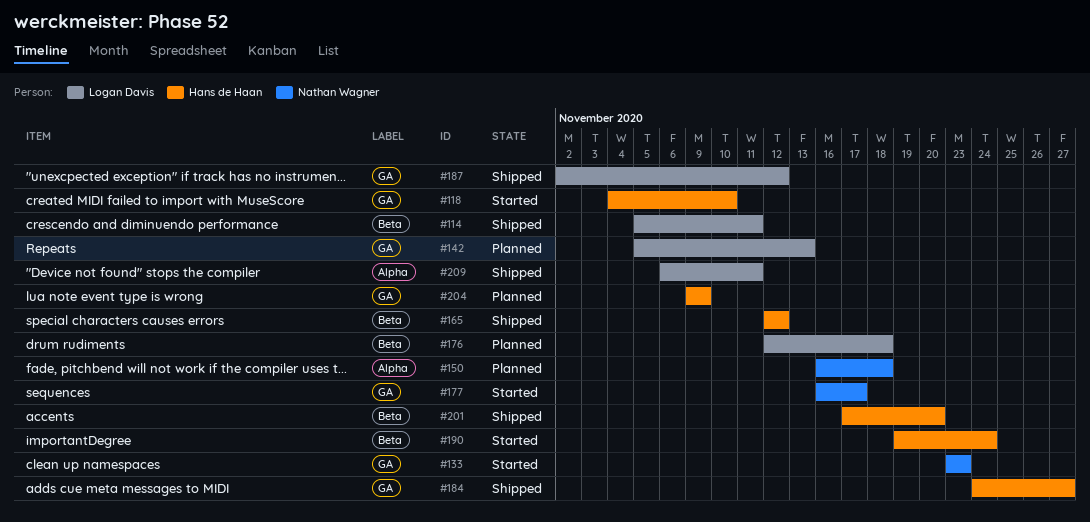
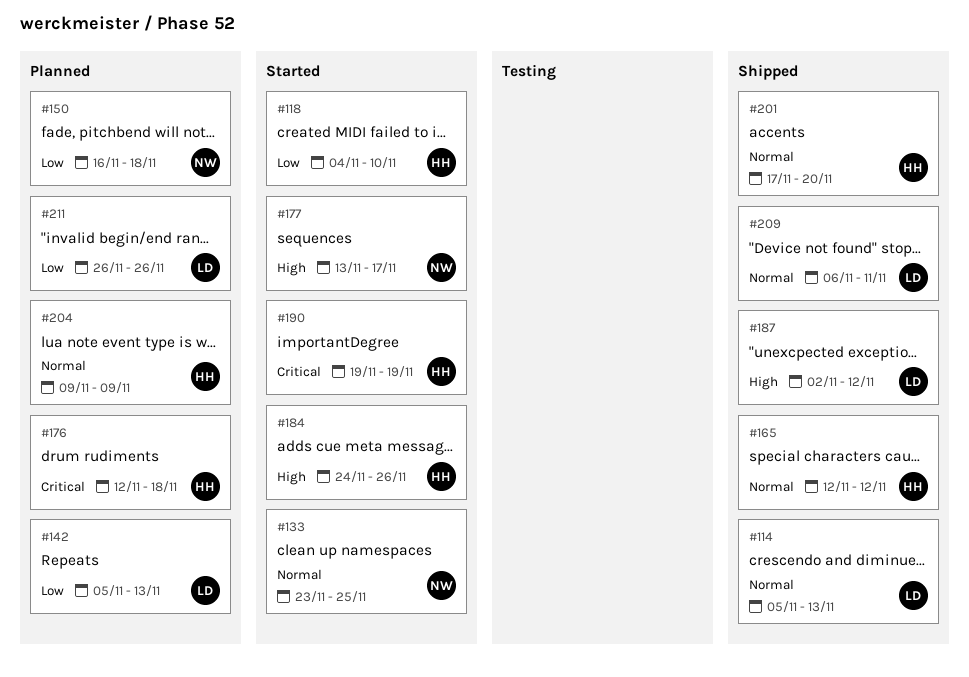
#114, due: Nov 11 -> Nov 13
#133, due: Nov 23 -> Nov 25
#176, owner: Logan Davis -> Hans de Haan
#177, start: Nov 16 -> Nov 13
#184, status: Shipped -> Started
#184, due: Nov 27 -> Nov 26
#190, due: Nov 24 -> Nov 19
#211: none -> present

